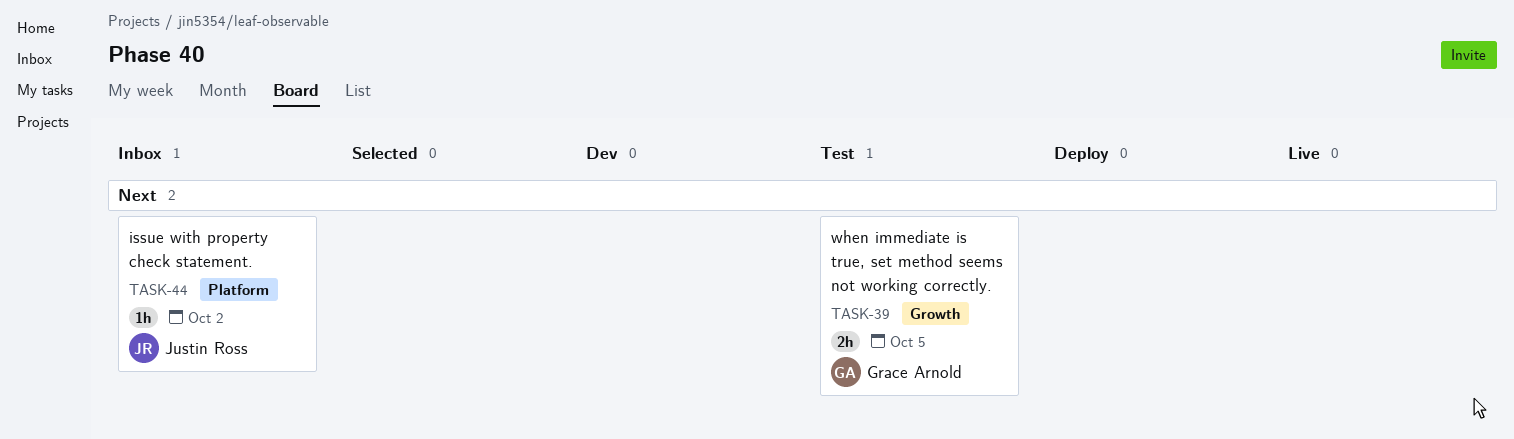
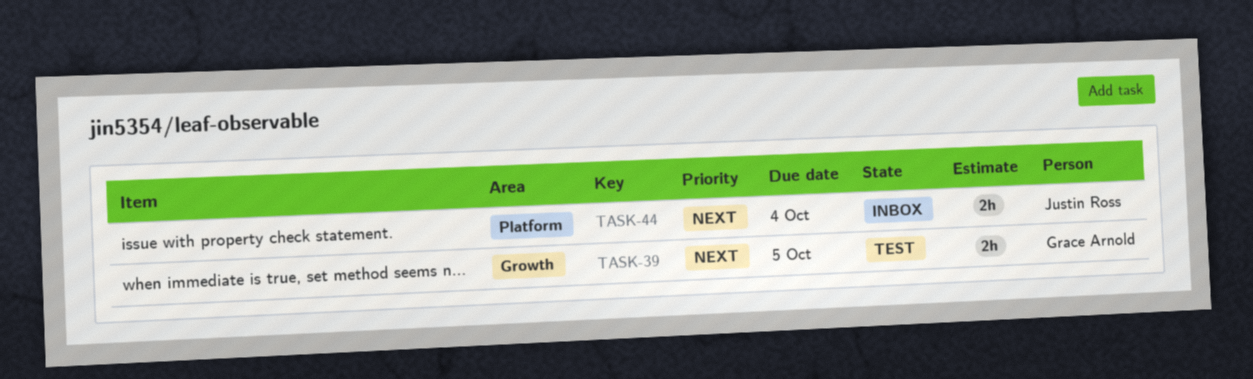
TASK-44, estimate: 1h -> 2h
TASK-44, due: Oct 2 -> Oct 4

